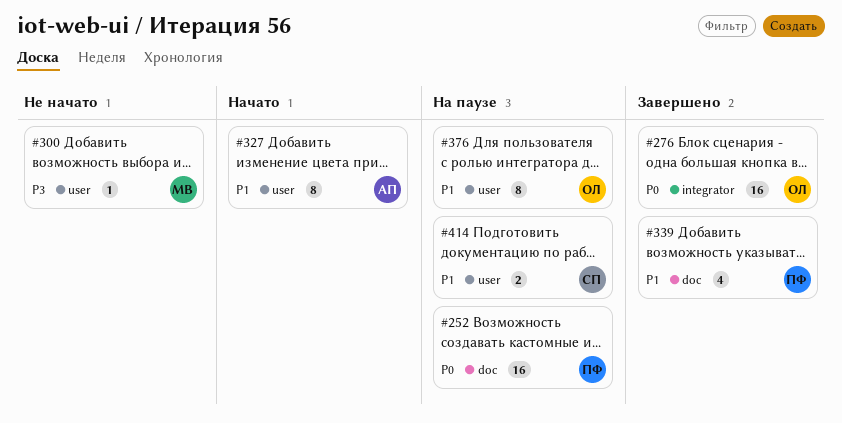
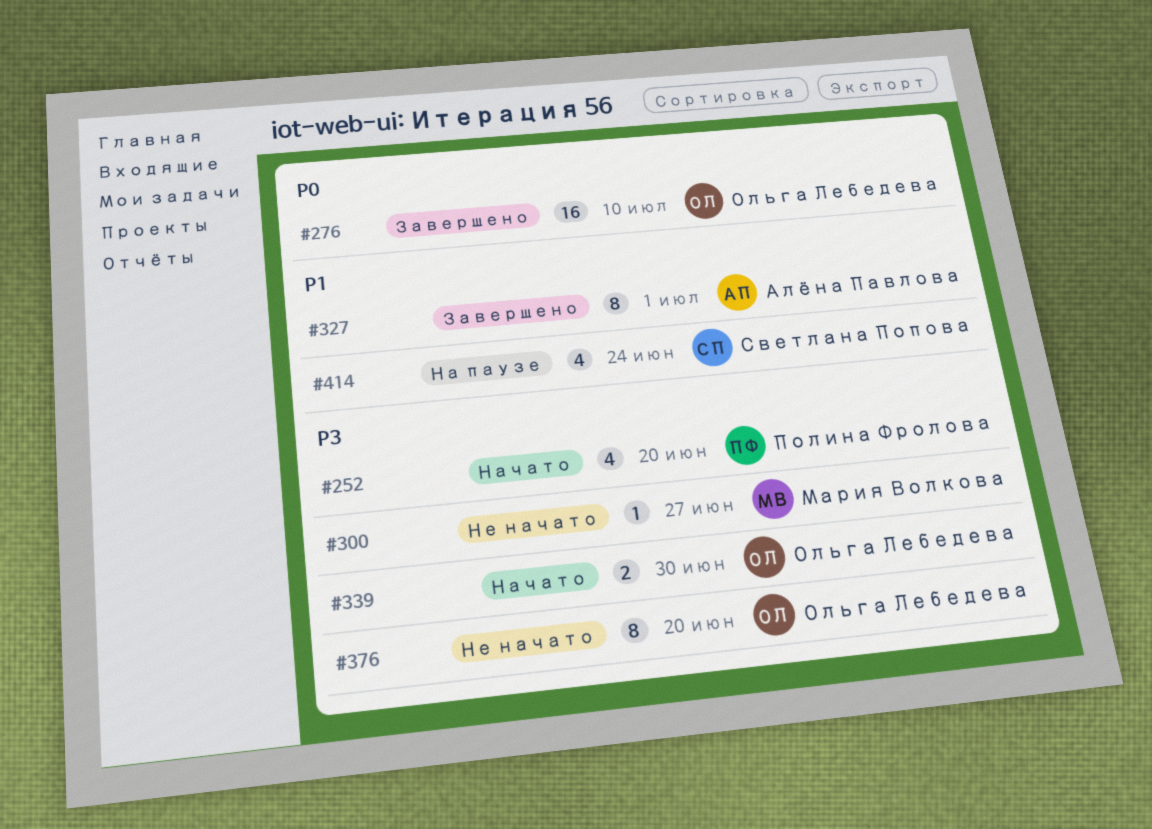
#252, status: На паузе -> Начато
#252, priority: P0 -> P3
#252, estimate: 16 -> 4
#327, status: Начато -> Завершено
#339, status: Завершено -> Начато
#339, owner: Полина Фролова -> Ольга Лебедева
#339, priority: P1 -> P3
#339, estimate: 4 -> 2
#376, status: На паузе -> Не начато
#376, priority: P1 -> P3
#414, estimate: 2 -> 4

